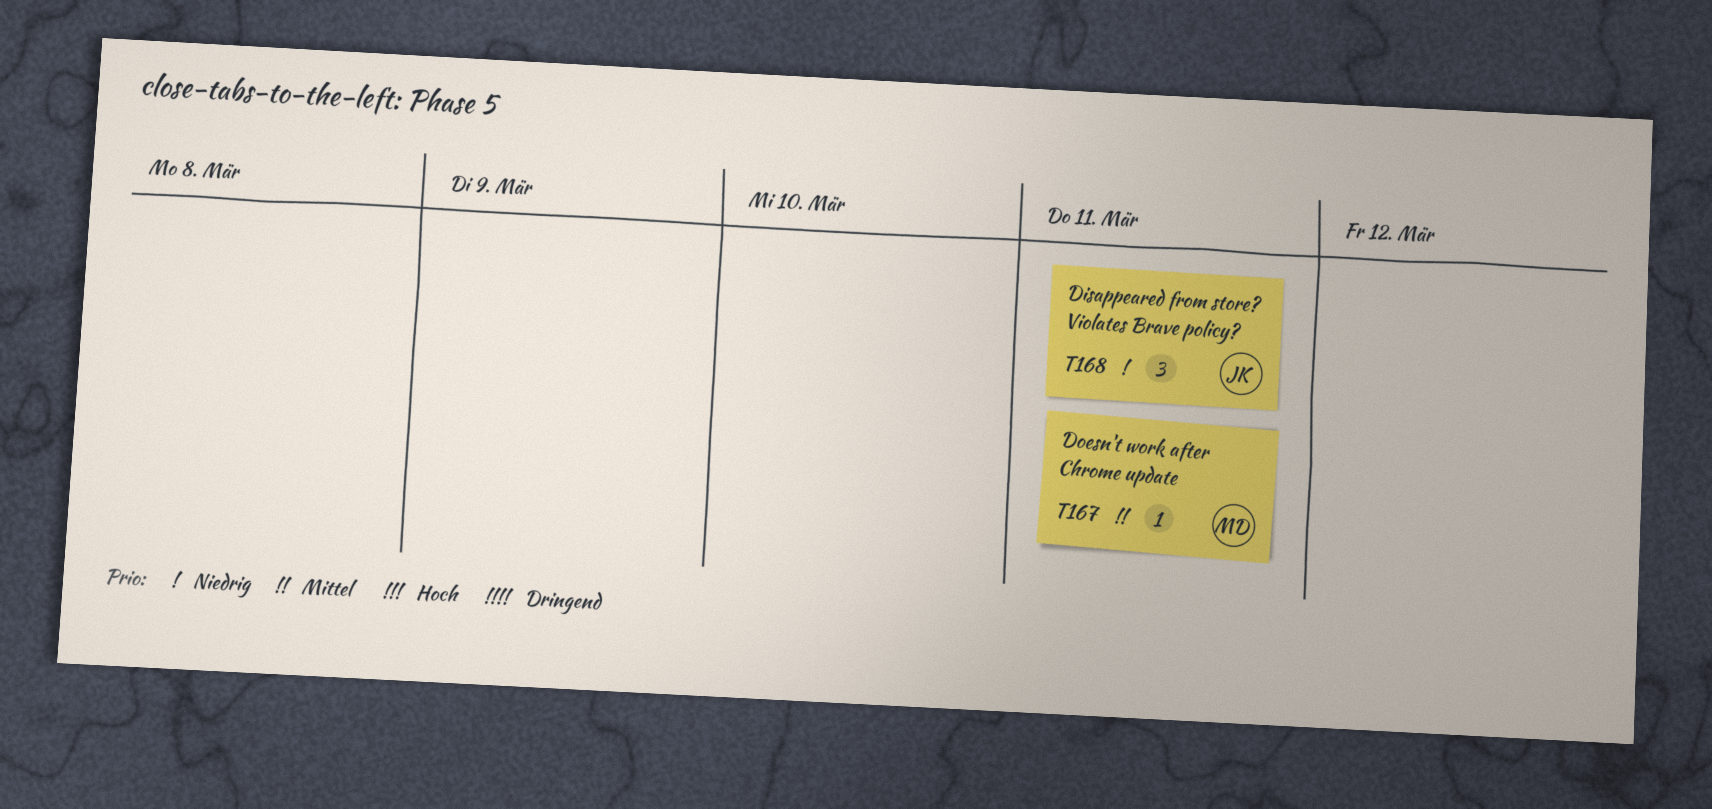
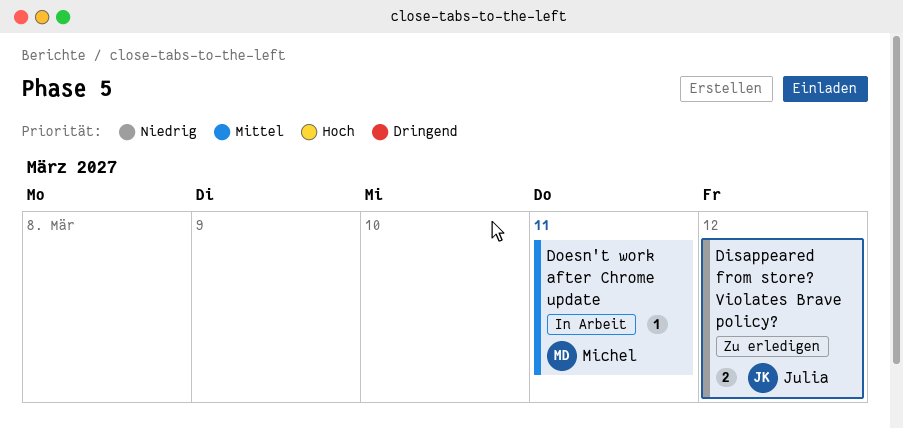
Disappeared from store? Violates Brave policy?, estimate: 3 -> 2
Disappeared from store? Violates Brave policy?, due: Mar 11 -> Mar 12

